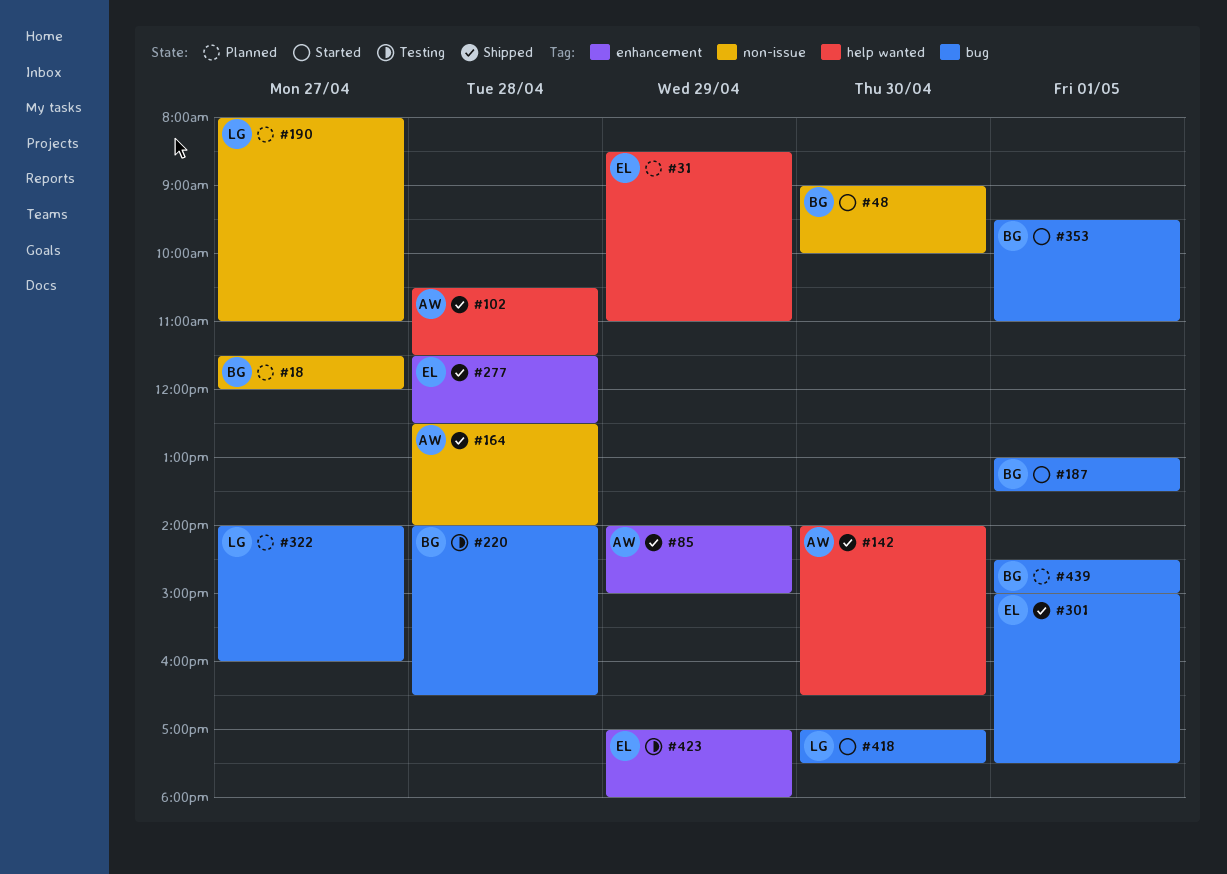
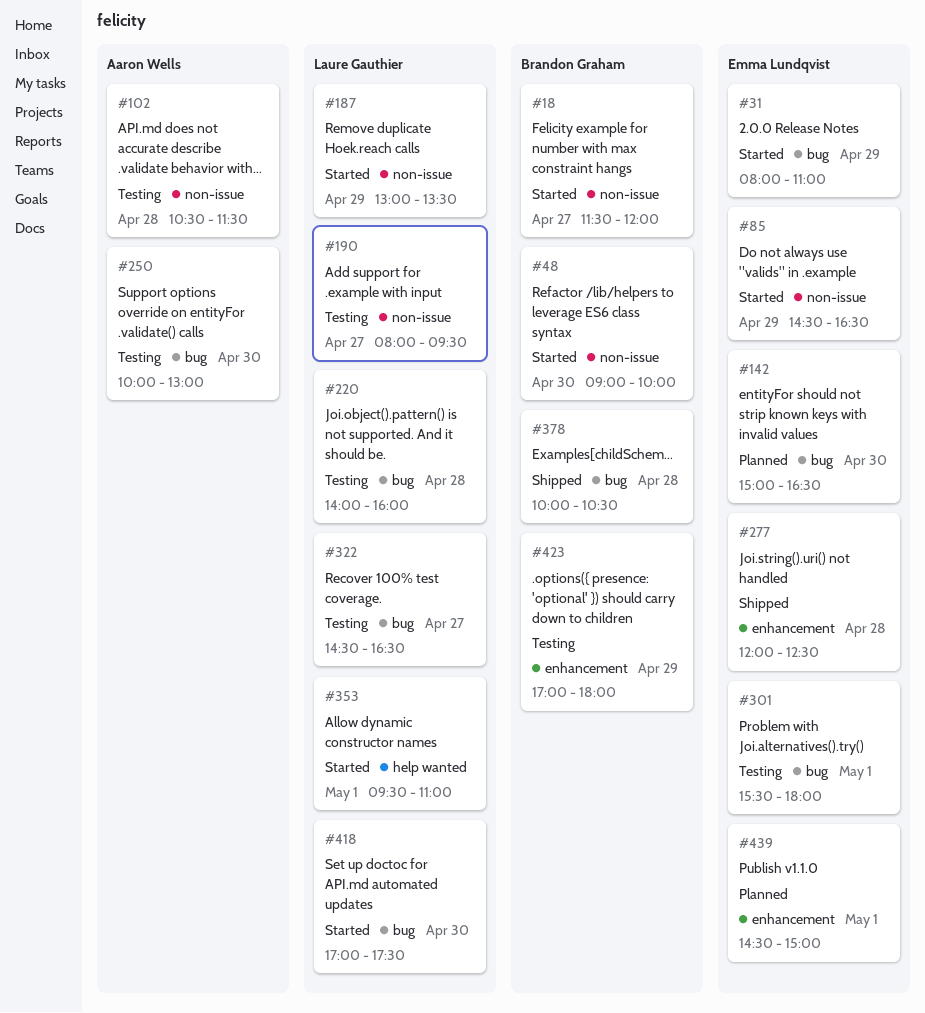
#18, status: Planned -> Started
#31, status: Planned -> Started
#31, label: help wanted -> bug
#31, begins: 08:30 -> 08:00
#85, status: Shipped -> Started
#85, owner: Aaron Wells -> Emma Lundqvist
#85, label: enhancement -> non-issue
#85, begins: 14:00 -> 14:30
#85, ends: 15:00 -> 16:30
#102, status: Shipped -> Testing
#102, label: help wanted -> non-issue
#142, status: Shipped -> Planned
#142, owner: Aaron Wells -> Emma Lundqvist
#142, label: help wanted -> bug
#142, begins: 14:00 -> 15:00
#164: present -> none
#187, owner: Brandon Graham -> Laure Gauthier
#187, label: bug -> non-issue
#187, day: May 1 -> Apr 29
#190, status: Planned -> Testing
#190, ends: 11:00 -> 09:30
#220, owner: Brandon Graham -> Laure Gauthier
#220, ends: 16:30 -> 16:00
#250: none -> present
#277, begins: 11:30 -> 12:00
#301, status: Shipped -> Testing
#301, begins: 15:00 -> 15:30
#301, ends: 17:30 -> 18:00
#322, status: Planned -> Testing
#322, begins: 14:00 -> 14:30
#322, ends: 16:00 -> 16:30
#353, owner: Brandon Graham -> Laure Gauthier
#353, label: bug -> help wanted
#378: none -> present
#423, owner: Emma Lundqvist -> Brandon Graham
#439, owner: Brandon Graham -> Emma Lundqvist
#439, label: bug -> enhancement

